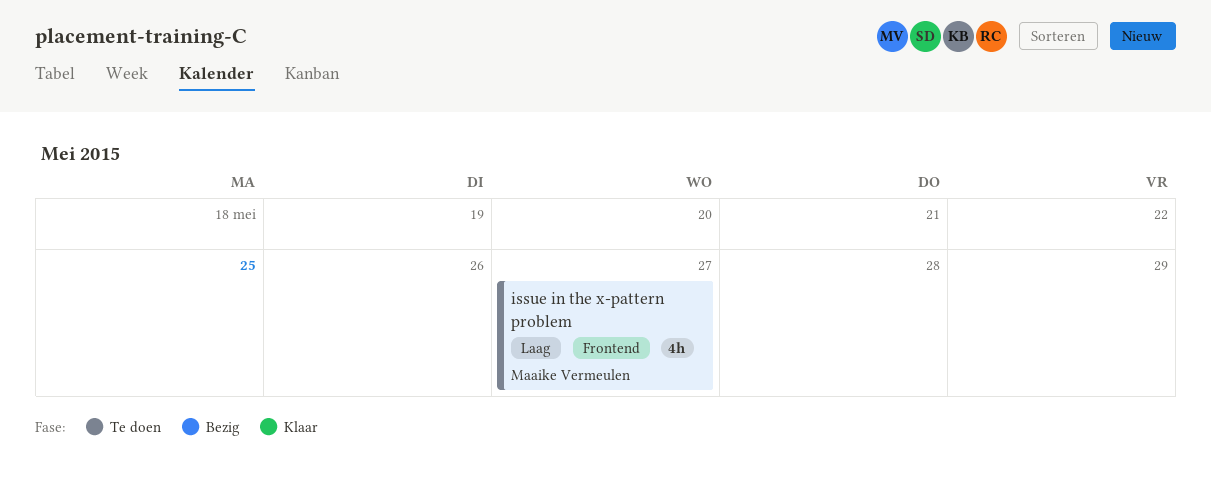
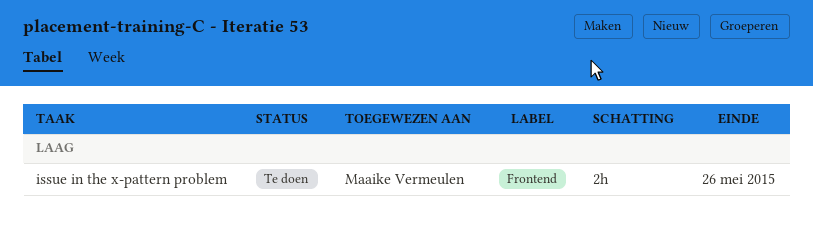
issue in the x-pattern problem, estimate: 4h -> 2h
issue in the x-pattern problem, due: May 27 -> May 26

